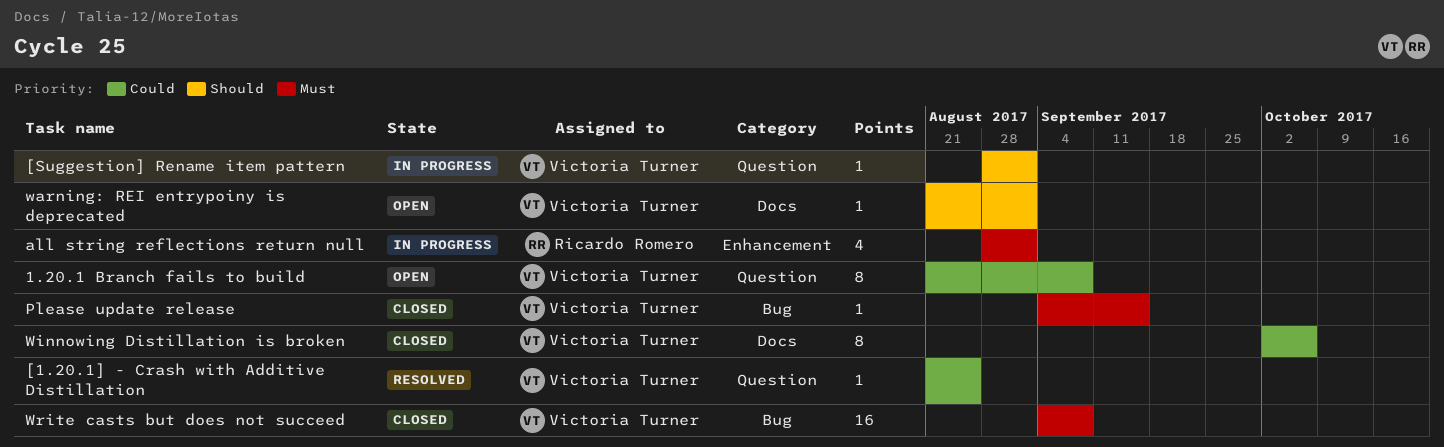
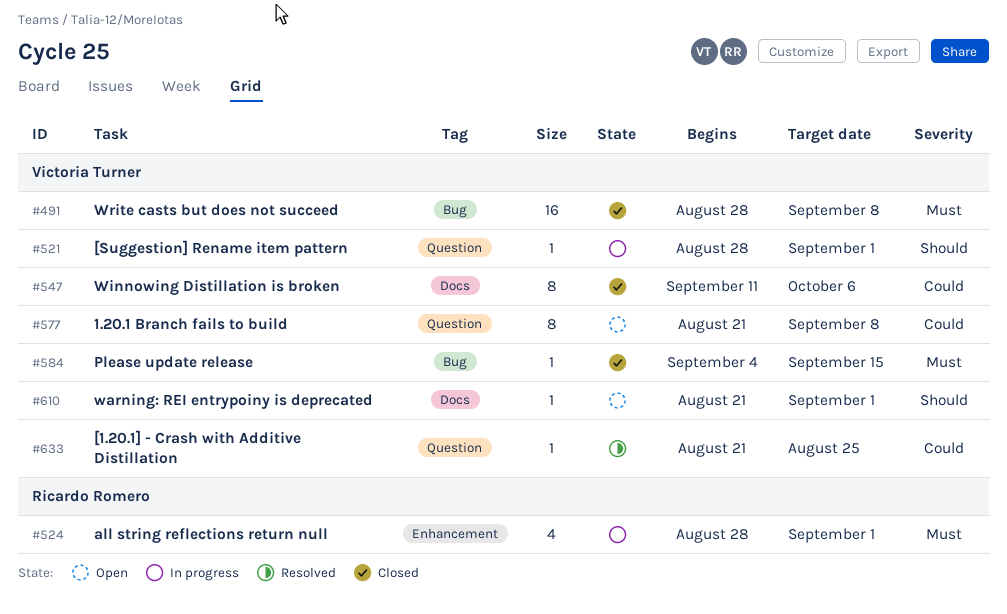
Winnowing Distillation is broken, start: Oct 2 -> Sep 11
Write casts but does not succeed, start: Sep 4 -> Aug 28

